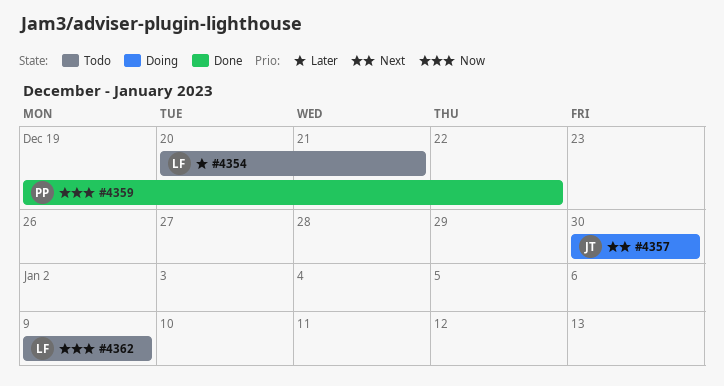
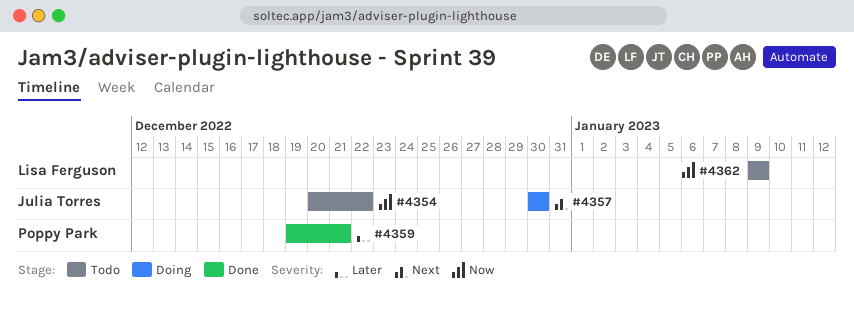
#4354, owner: Lisa Ferguson -> Julia Torres
#4354, priority: Later -> Now
#4354, due: Dec 21 -> Dec 22
#4359, priority: Now -> Later
#4359, due: Dec 22 -> Dec 21

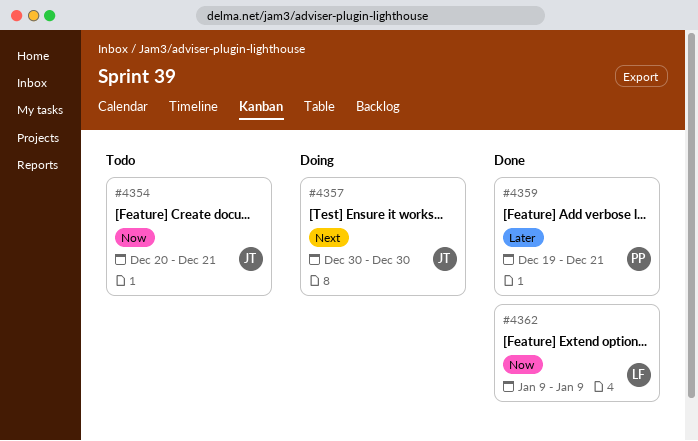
#4354, due: Dec 22 -> Dec 21
#4362, status: Todo -> Done

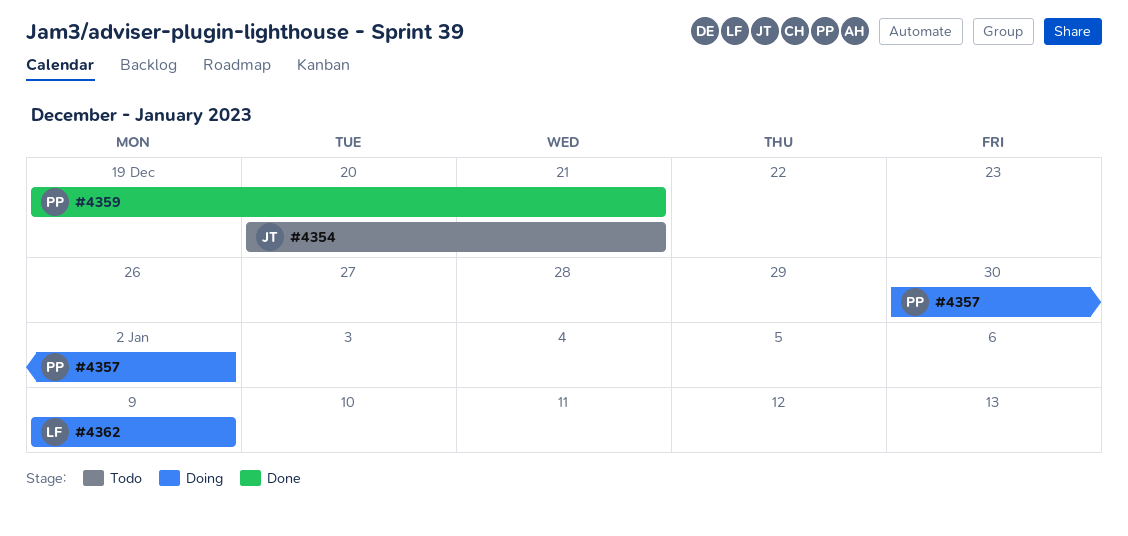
#4357, owner: JT -> PP
#4357, due: Dec 30 -> Jan 2
#4362, status: Done -> Doing

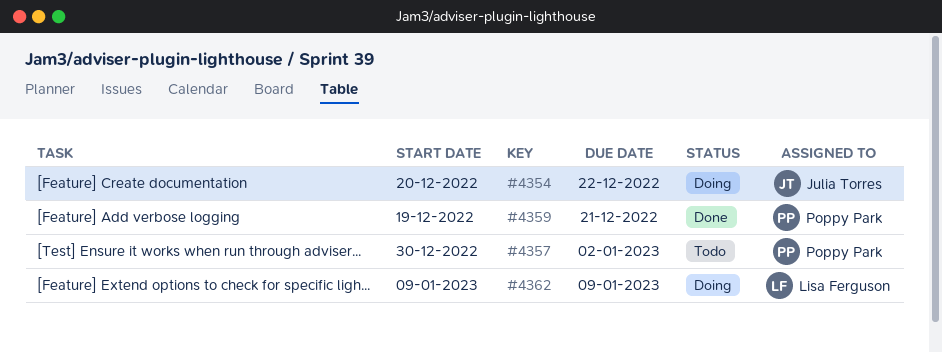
#4354, status: Todo -> Doing
#4354, due: Dec 21 -> Dec 22
#4357, status: Doing -> Todo

